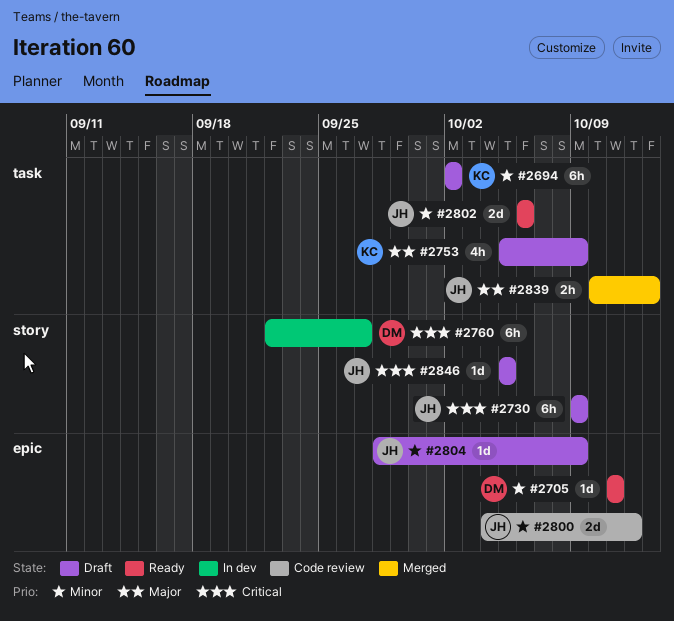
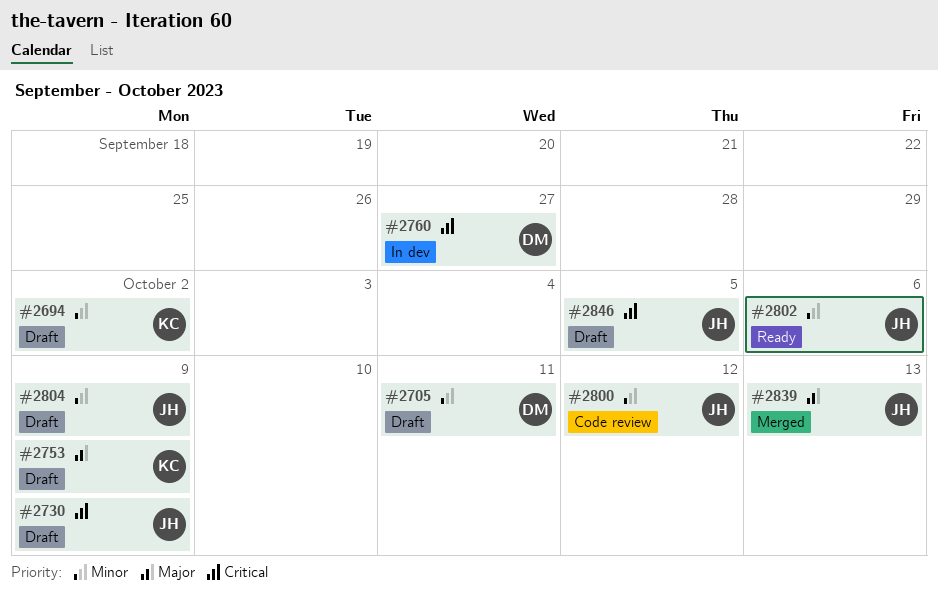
#2705, status: Ready -> Draft

